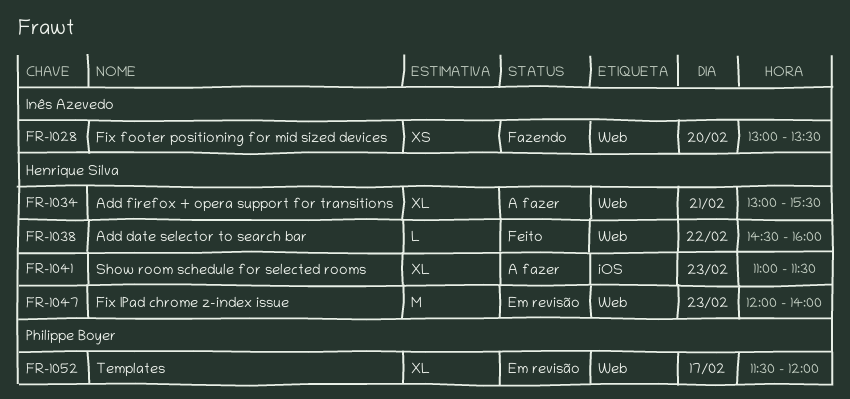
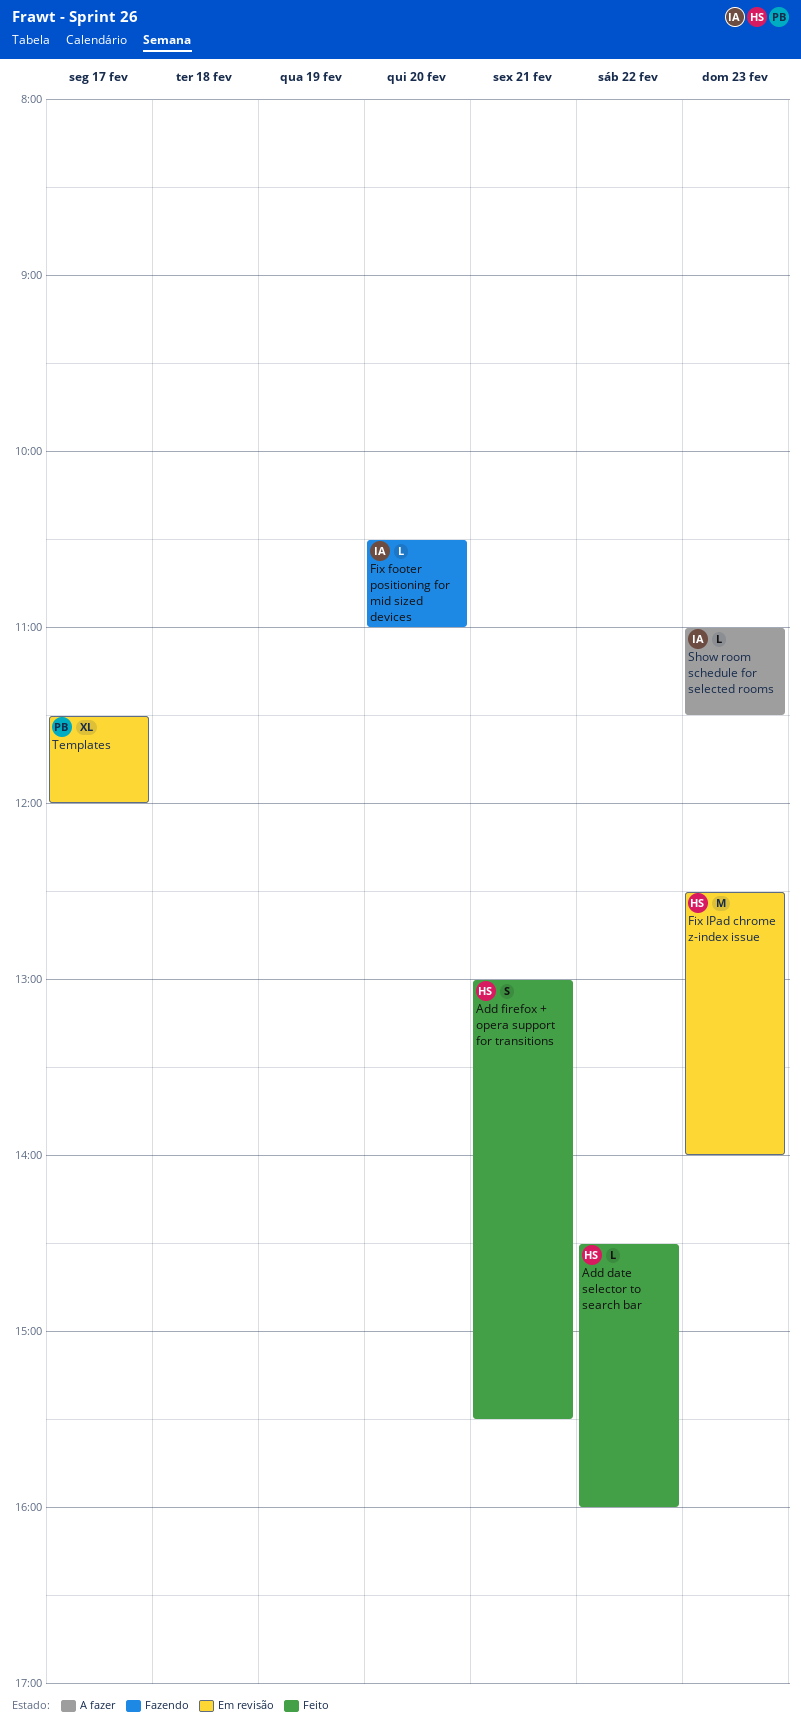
Add firefox + opera support for transitions, status: A fazer -> Feito
Add firefox + opera support for transitions, estimate: XL -> S
Fix footer positioning for mid sized devices, estimate: XS -> L
Fix footer positioning for mid sized devices, begins: 13:00 -> 10:30
Fix footer positioning for mid sized devices, ends: 13:30 -> 11:00
Fix IPad chrome z-index issue, begins: 12:00 -> 12:30
Show room schedule for selected rooms, owner: Henrique Silva -> Inês Azevedo
Show room schedule for selected rooms, estimate: XL -> L

